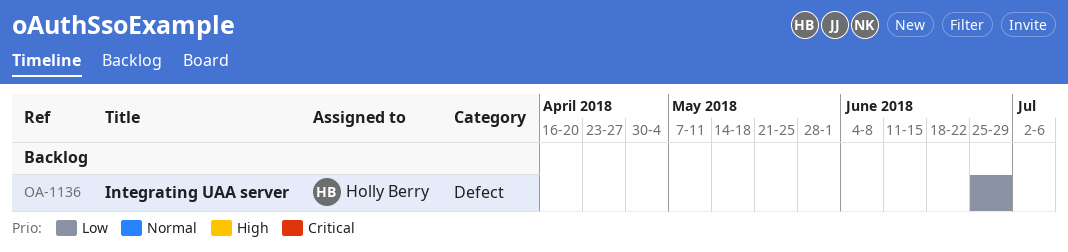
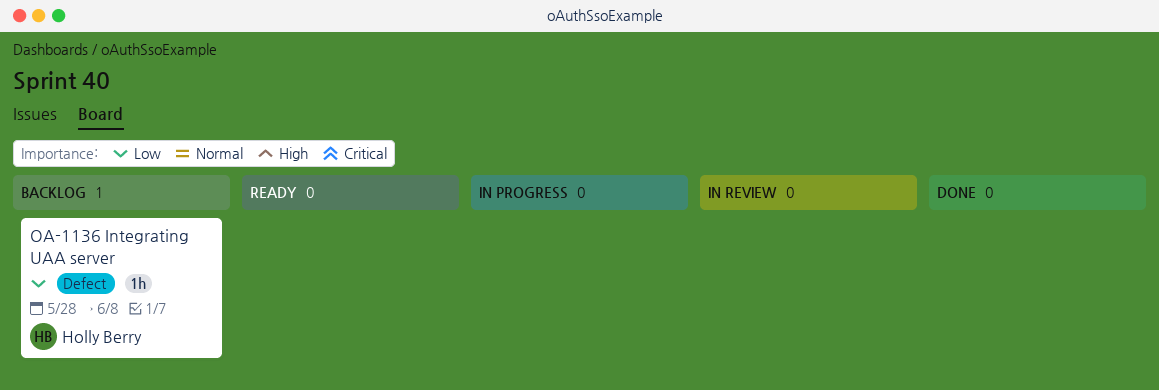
OA-1136, start: Jun 25 -> May 28
OA-1136, due: Jun 29 -> Jun 8

